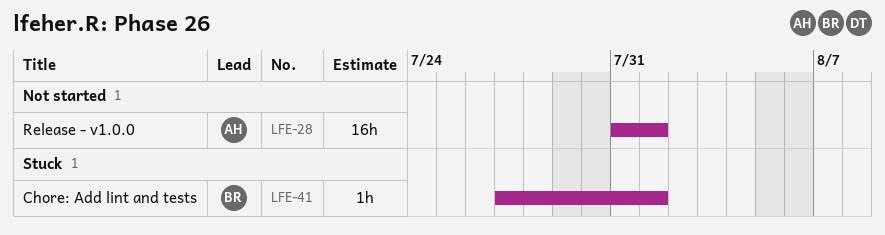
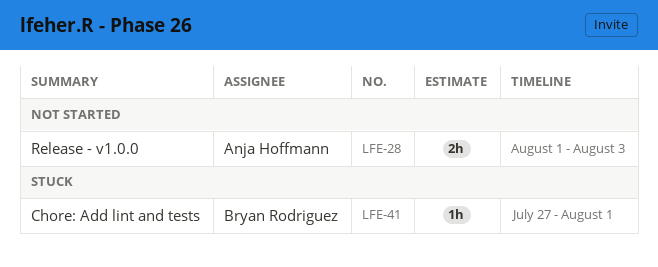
LFE-28, estimate: 16h -> 2h
LFE-28, start: Jul 31 -> Aug 1
LFE-28, due: Aug 1 -> Aug 3

